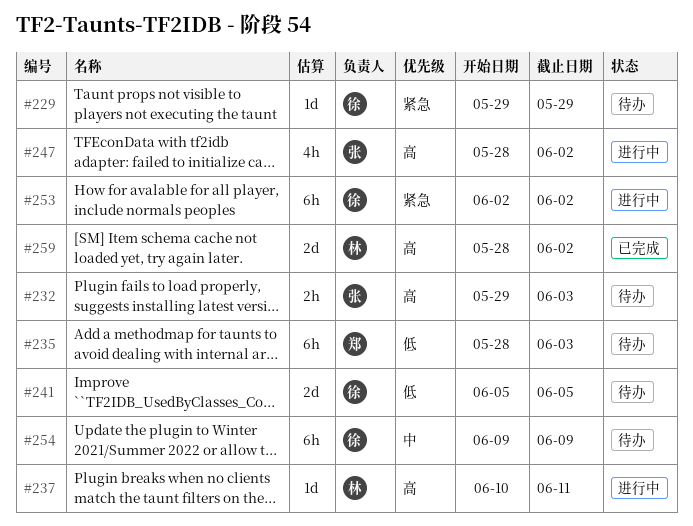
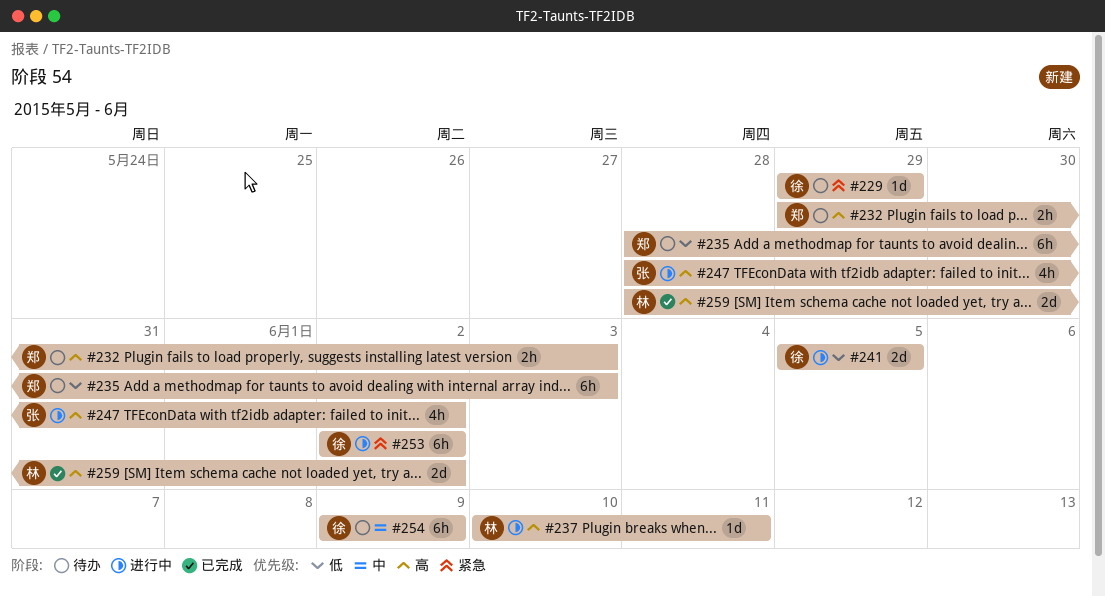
#232, owner: 张 -> 郑
#241, status: 待办 -> 进行中

